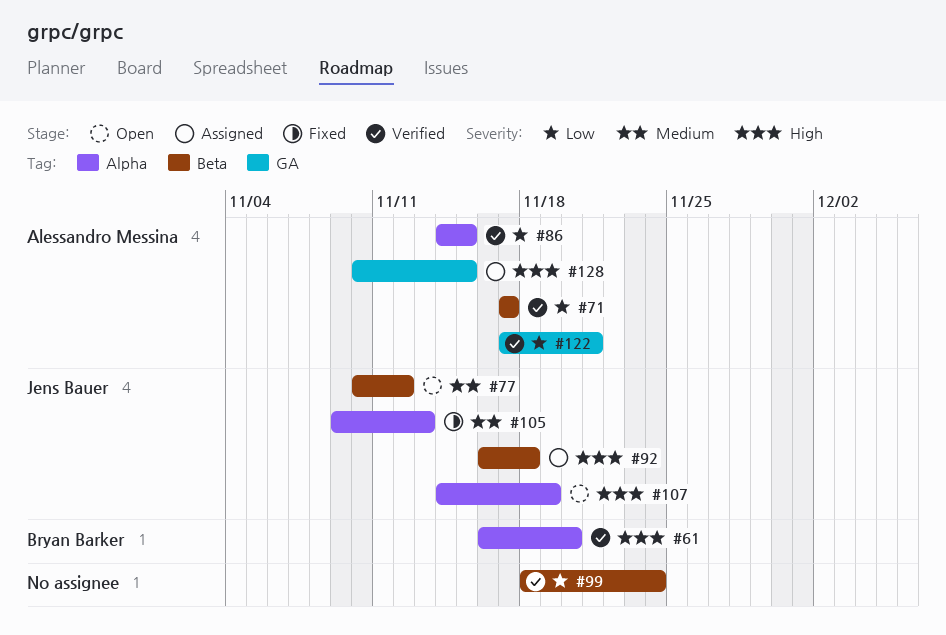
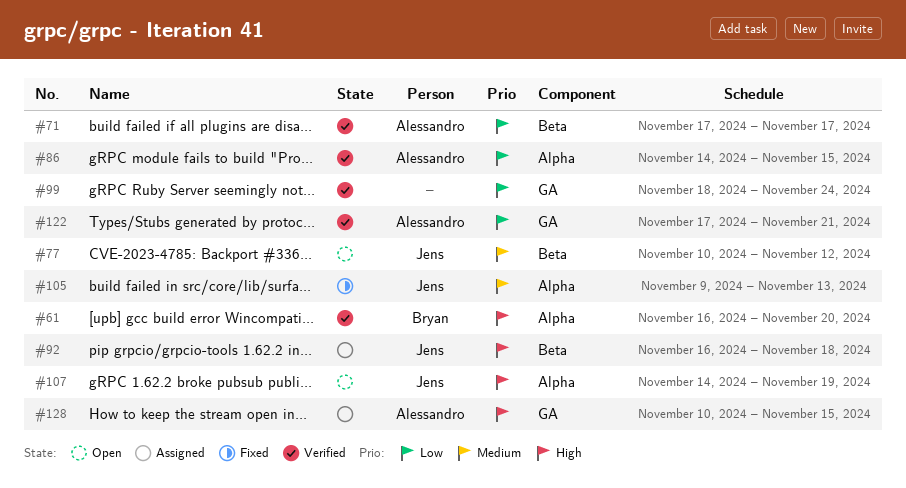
#99, label: Beta -> GA

